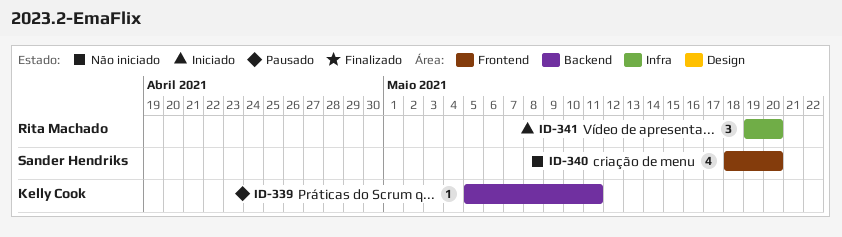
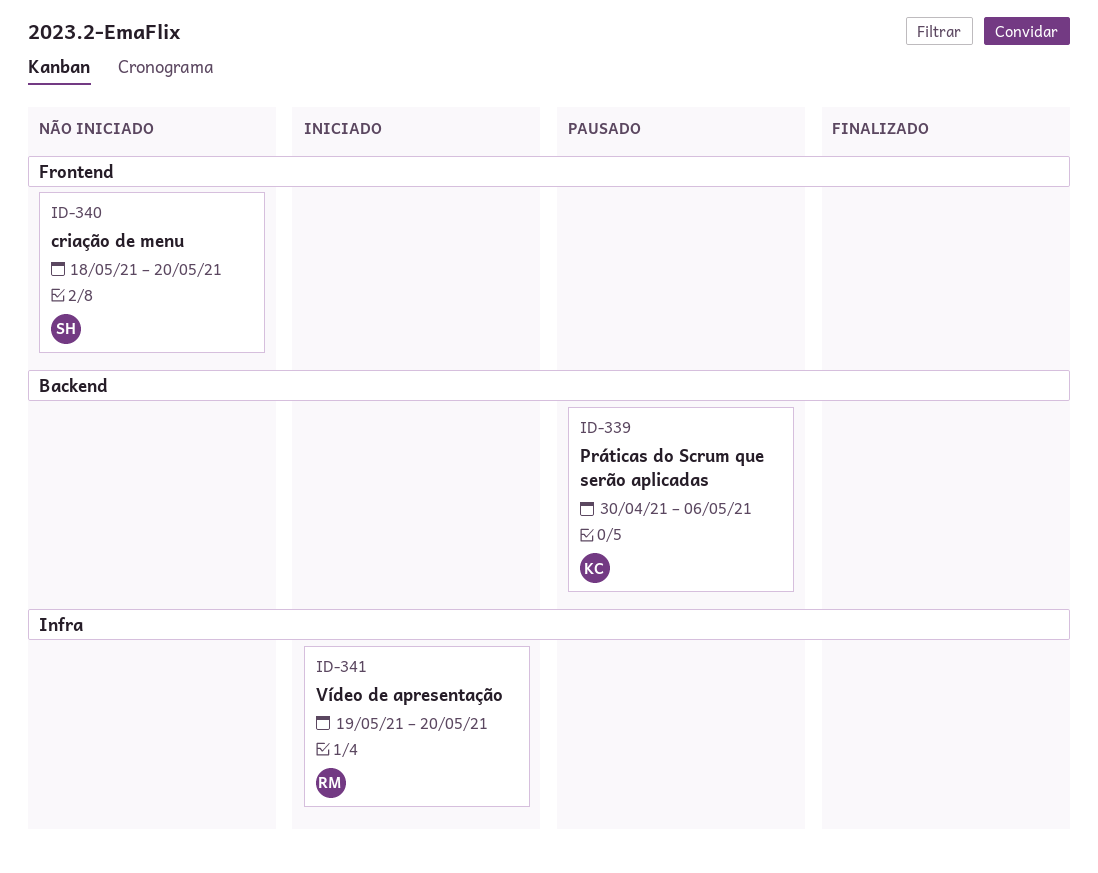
ID-339, start: May 5 -> Apr 30
ID-339, due: May 11 -> May 6

